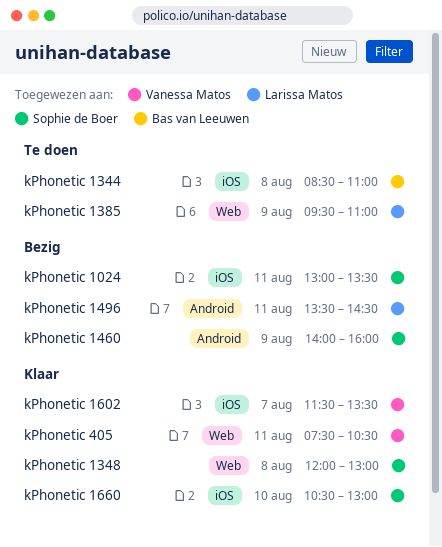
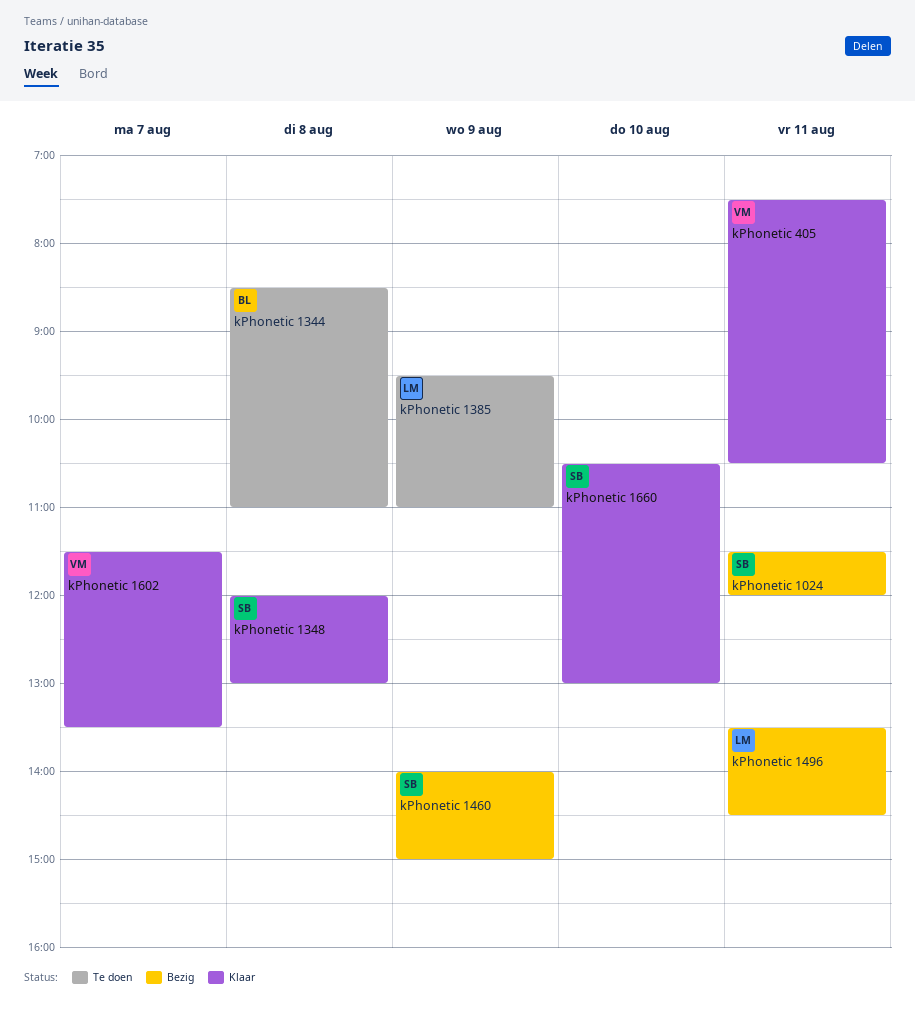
kPhonetic 1024, begins: 13:00 -> 11:30
kPhonetic 1024, ends: 13:30 -> 12:00
kPhonetic 1460, ends: 16:00 -> 15:00

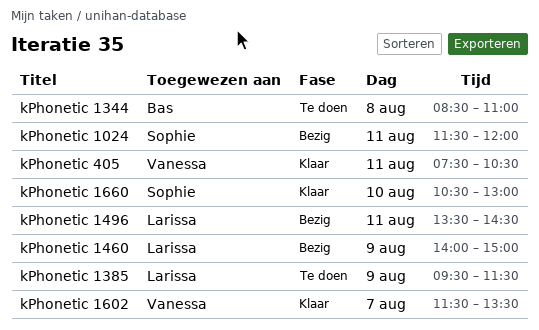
kPhonetic 1348: present -> none
kPhonetic 1385, ends: 11:00 -> 11:30
kPhonetic 1460, owner: Sophie -> Larissa

